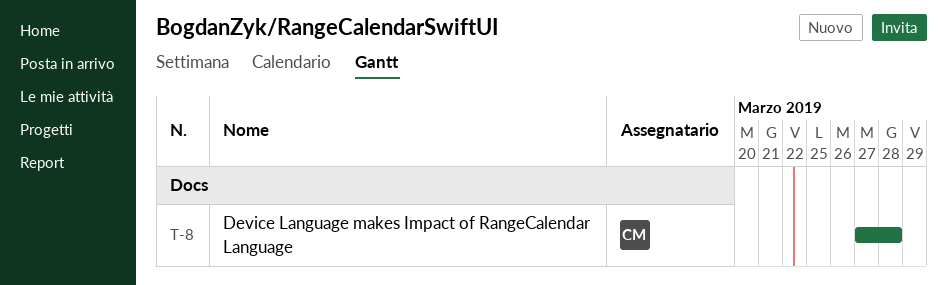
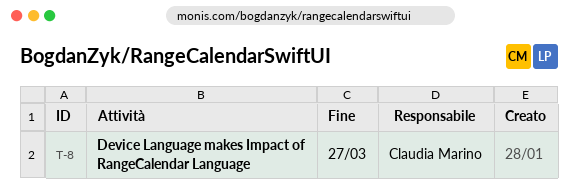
T-8, due: Mar 28 -> Mar 27

